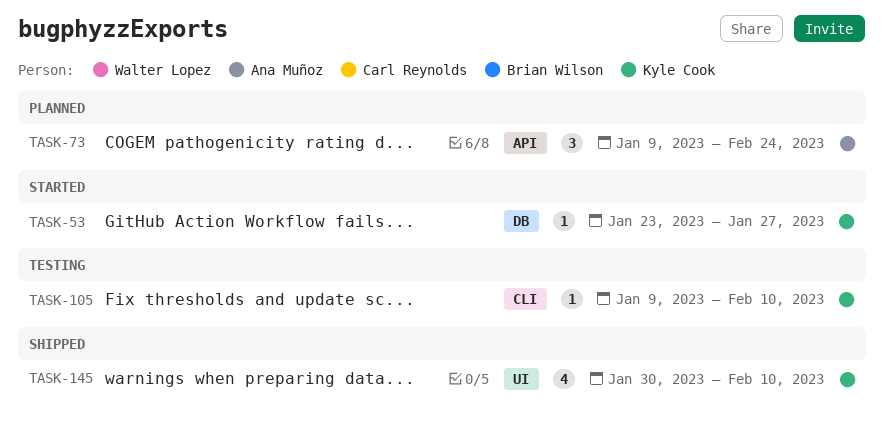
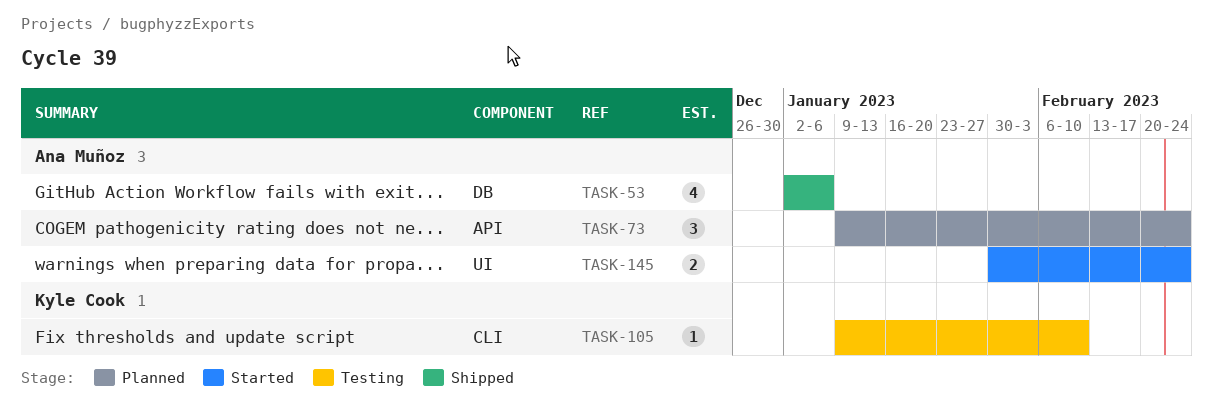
TASK-53, status: Started -> Shipped
TASK-53, owner: Kyle Cook -> Ana Muñoz
TASK-53, estimate: 1 -> 4
TASK-53, start: Jan 23 -> Jan 2
TASK-53, due: Jan 27 -> Jan 6
TASK-145, status: Shipped -> Started
TASK-145, owner: Kyle Cook -> Ana Muñoz
TASK-145, estimate: 4 -> 2
TASK-145, due: Feb 10 -> Feb 24

